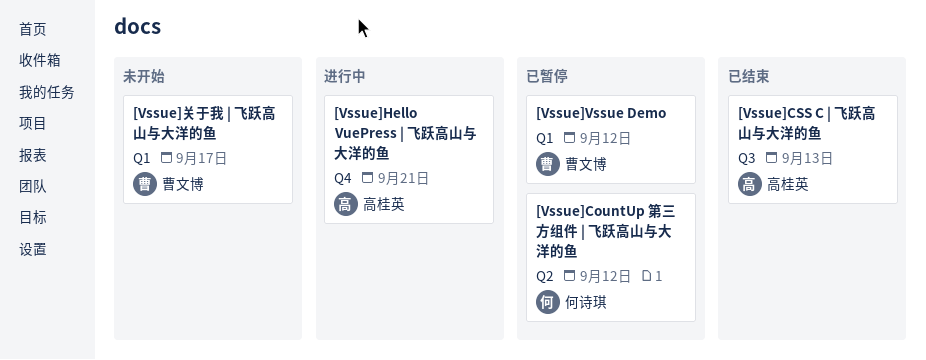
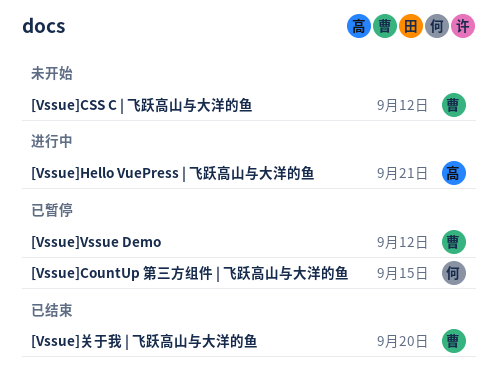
[Vssue]CountUp 第三方组件 | 飞跃高山与大洋的鱼, due: Sep 12 -> Sep 15
[Vssue]CSS C | 飞跃高山与大洋的鱼, status: 已结束 -> 未开始
[Vssue]CSS C | 飞跃高山与大洋的鱼, owner: 高桂英 -> 曹文博
[Vssue]CSS C | 飞跃高山与大洋的鱼, due: Sep 13 -> Sep 12
[Vssue]关于我 | 飞跃高山与大洋的鱼, status: 未开始 -> 已结束
[Vssue]关于我 | 飞跃高山与大洋的鱼, due: Sep 17 -> Sep 20

